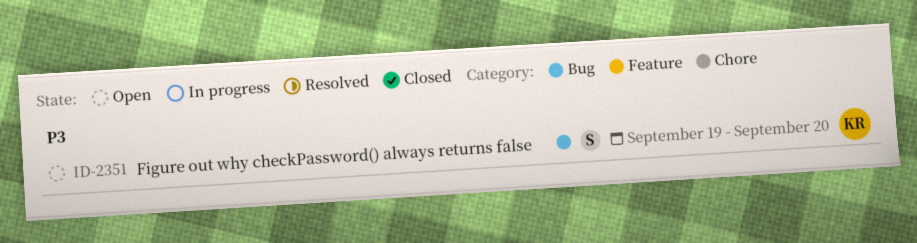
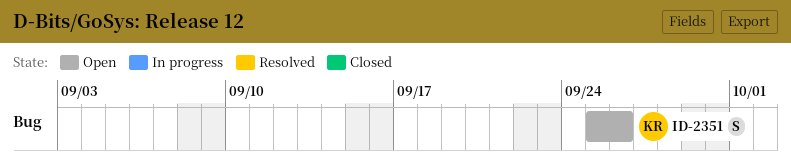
ID-2351, start: Sep 19 -> Sep 25
ID-2351, due: Sep 20 -> Sep 26

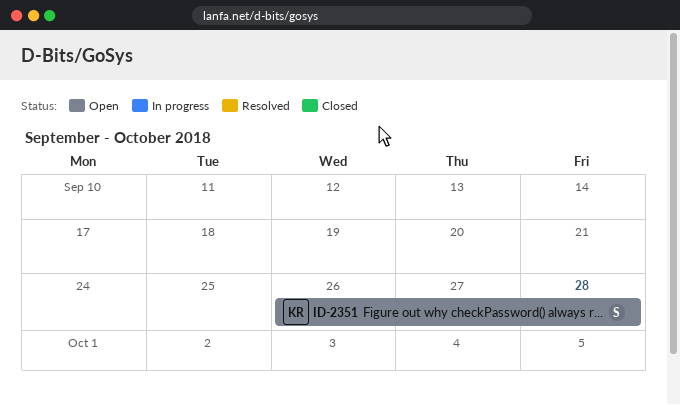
ID-2351, start: Sep 25 -> Sep 26
ID-2351, due: Sep 26 -> Sep 28

